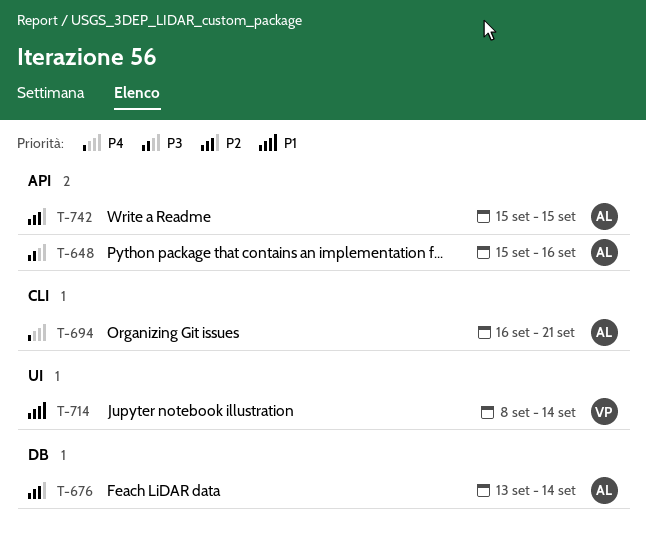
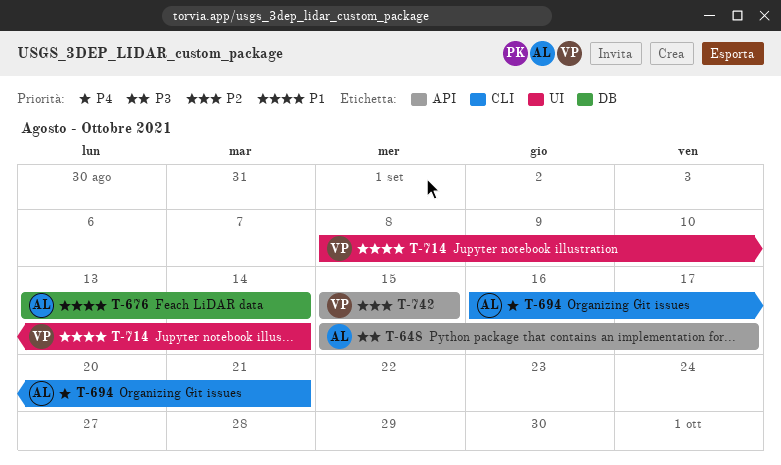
T-648, due: Sep 16 -> Sep 17
T-676, priority: P2 -> P1
T-742, owner: AL -> VP

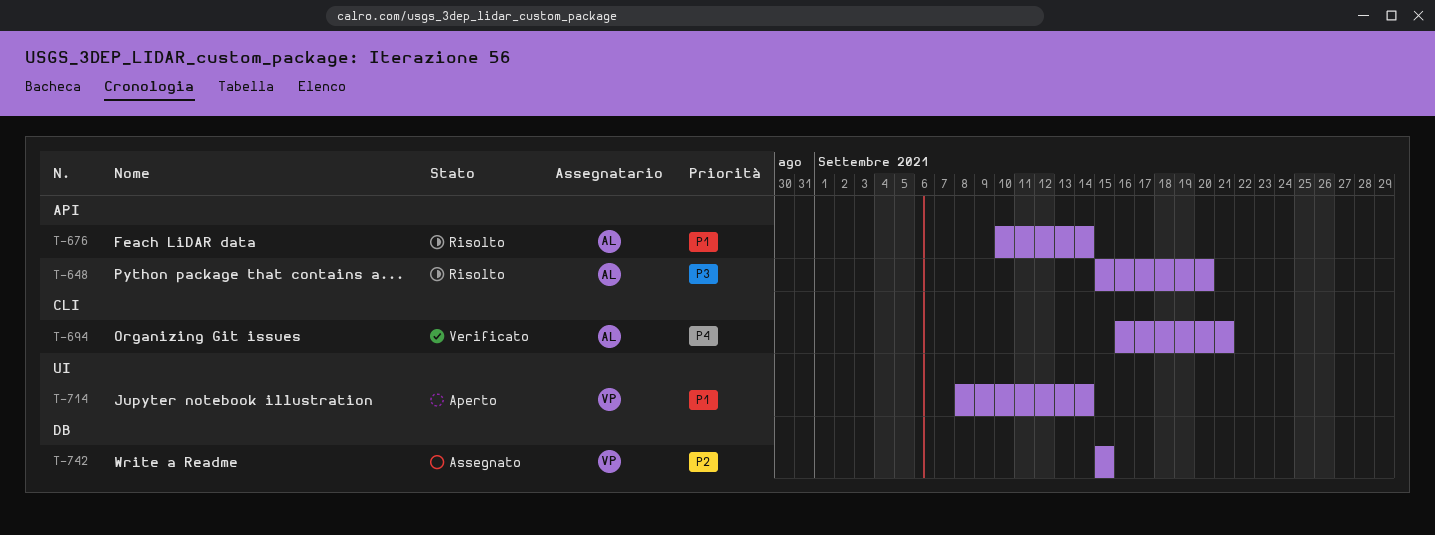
T-648, due: Sep 17 -> Sep 20
T-676, label: DB -> API
T-676, start: Sep 13 -> Sep 10
T-742, label: API -> DB

